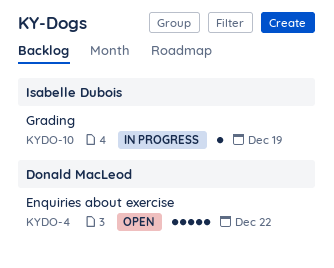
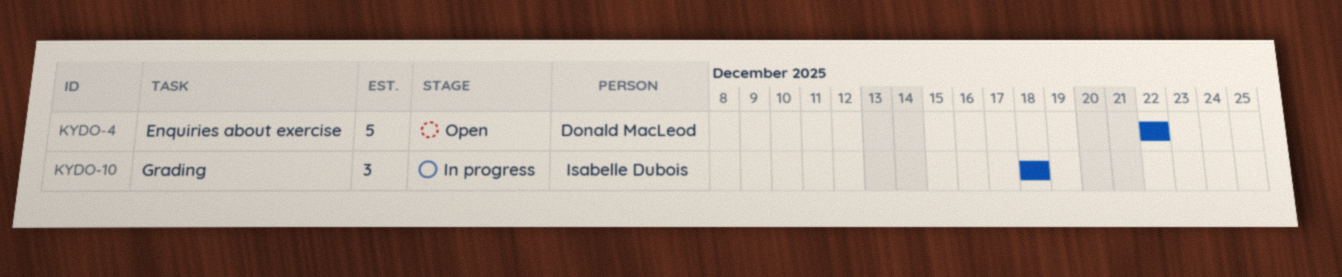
KYDO-10, estimate: 1 -> 3
KYDO-10, due: Dec 19 -> Dec 18

